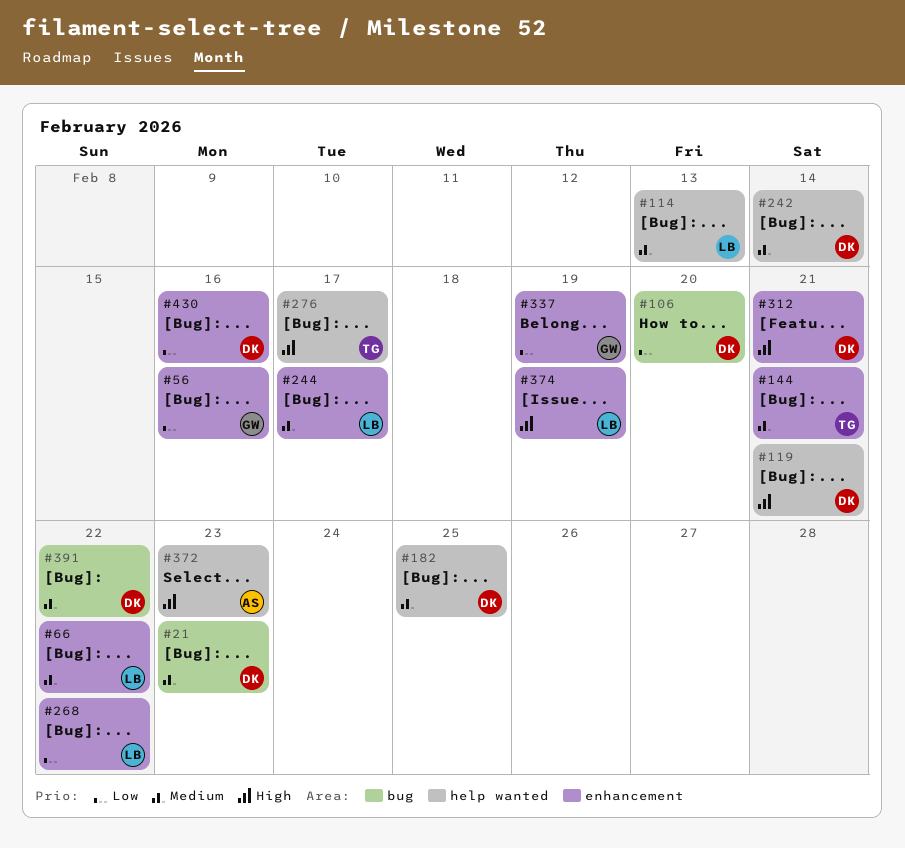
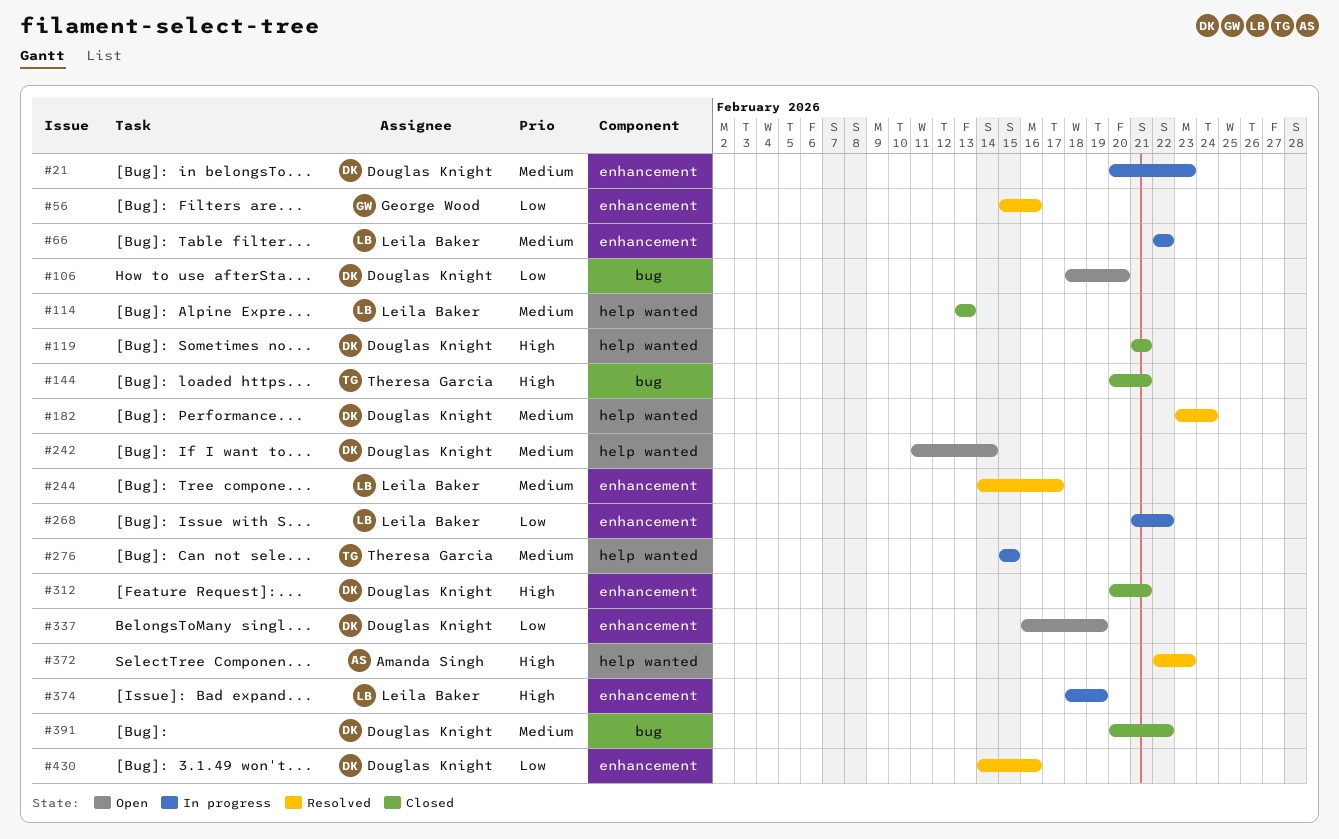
#21, label: bug -> enhancement
#144, priority: Medium -> High
#144, label: enhancement -> bug
#182, due: Feb 25 -> Feb 24
#276, priority: High -> Medium
#276, due: Feb 17 -> Feb 15
#337, owner: George Wood -> Douglas Knight

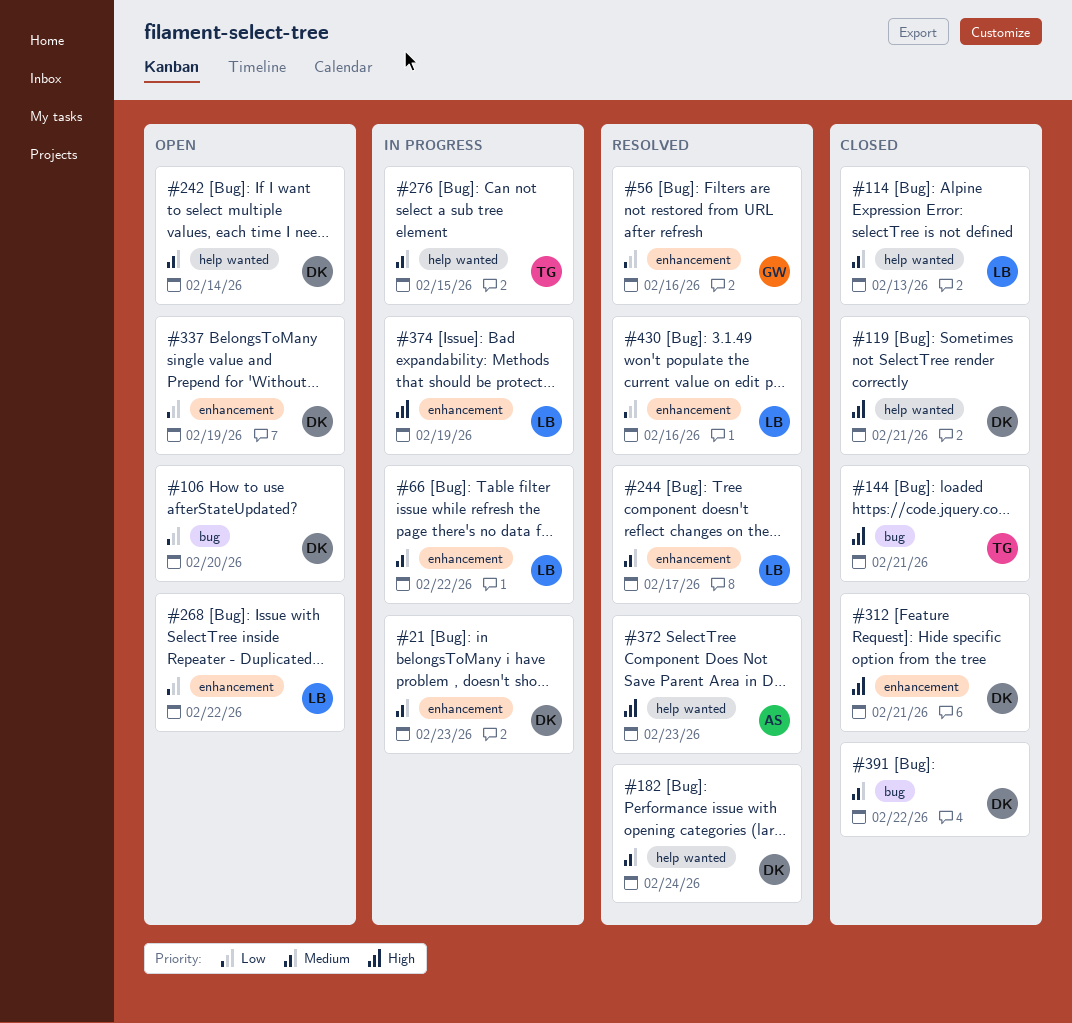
#268, status: In progress -> Open
#430, owner: Douglas Knight -> Leila Baker

